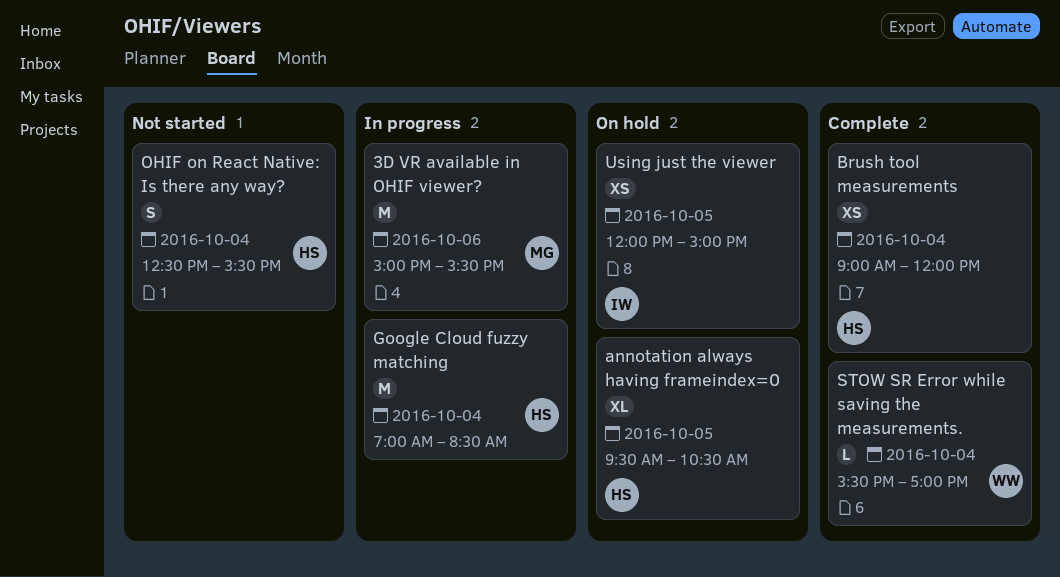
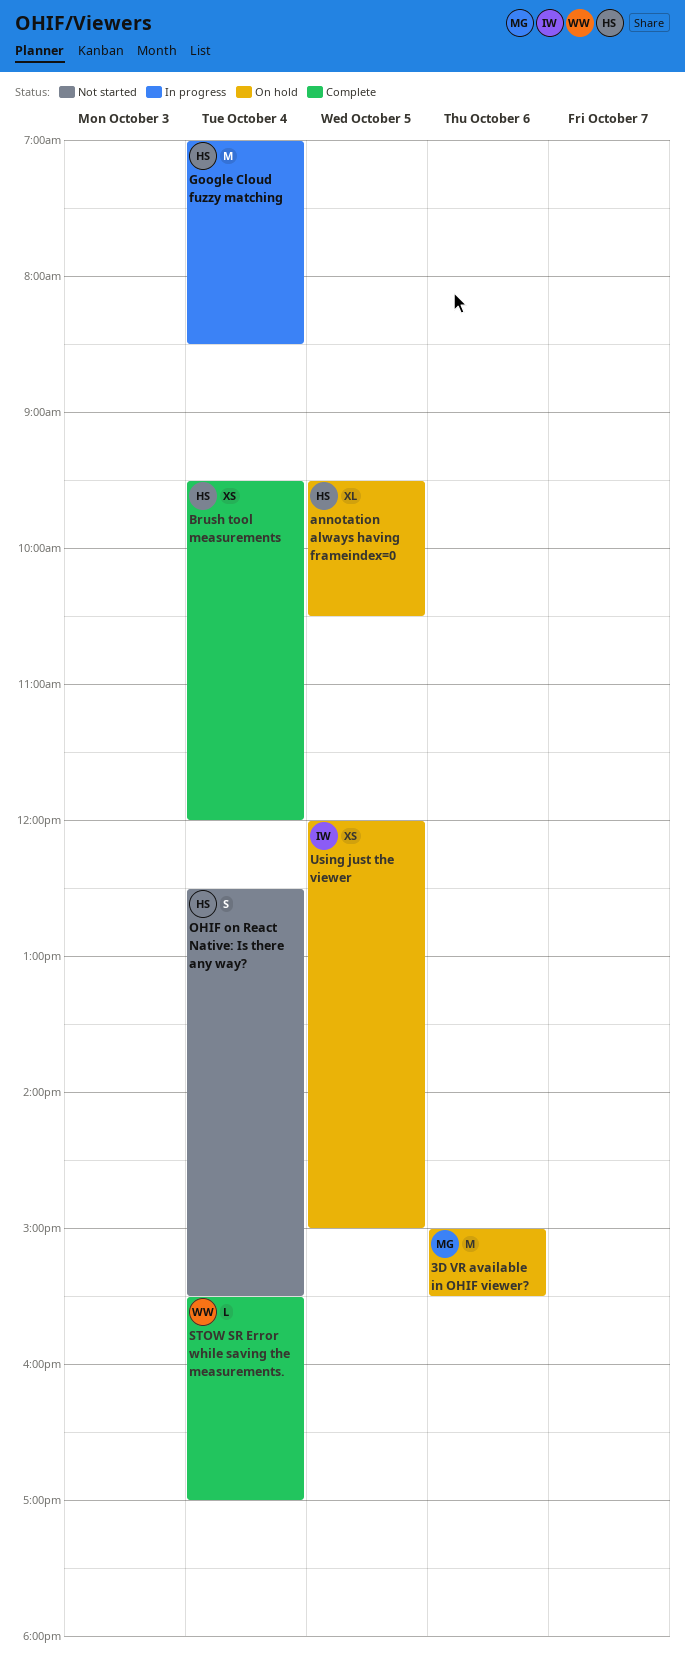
3D VR available in OHIF viewer?, status: In progress -> On hold
Brush tool measurements, begins: 09:00 -> 09:30

